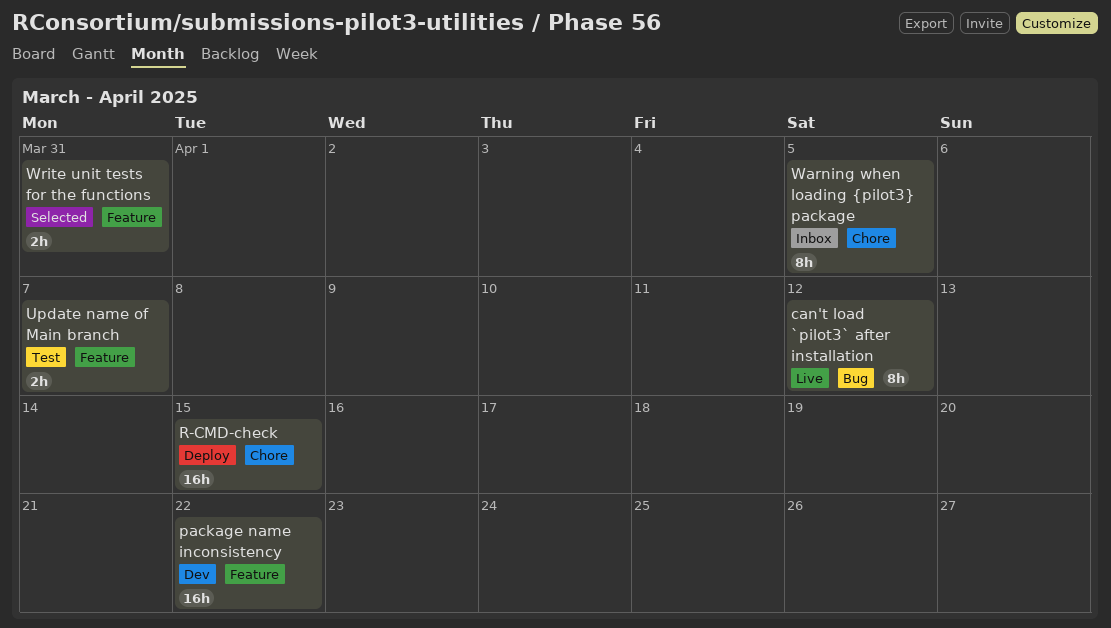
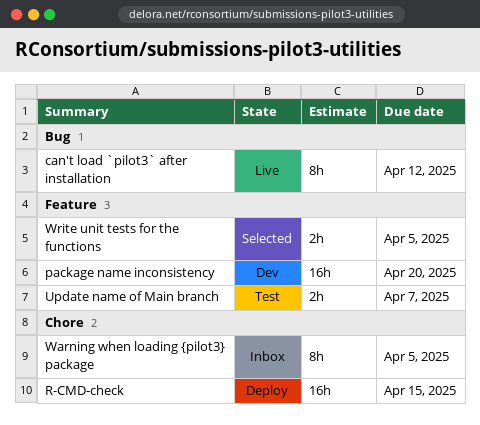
package name inconsistency, due: Apr 22 -> Apr 20
Write unit tests for the functions, due: Mar 31 -> Apr 5

